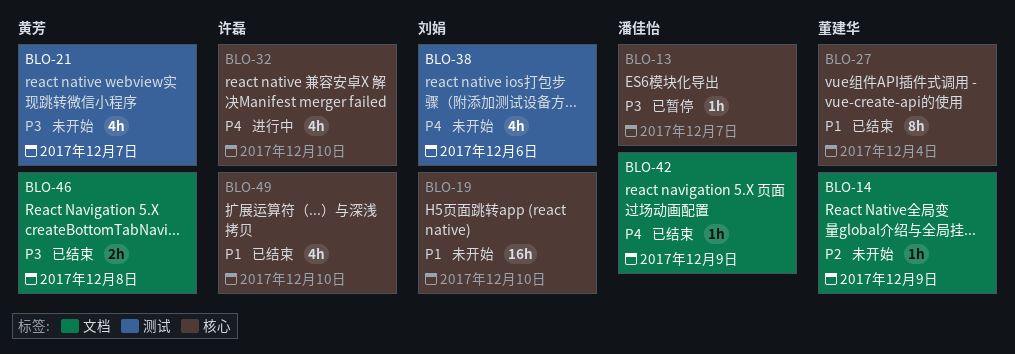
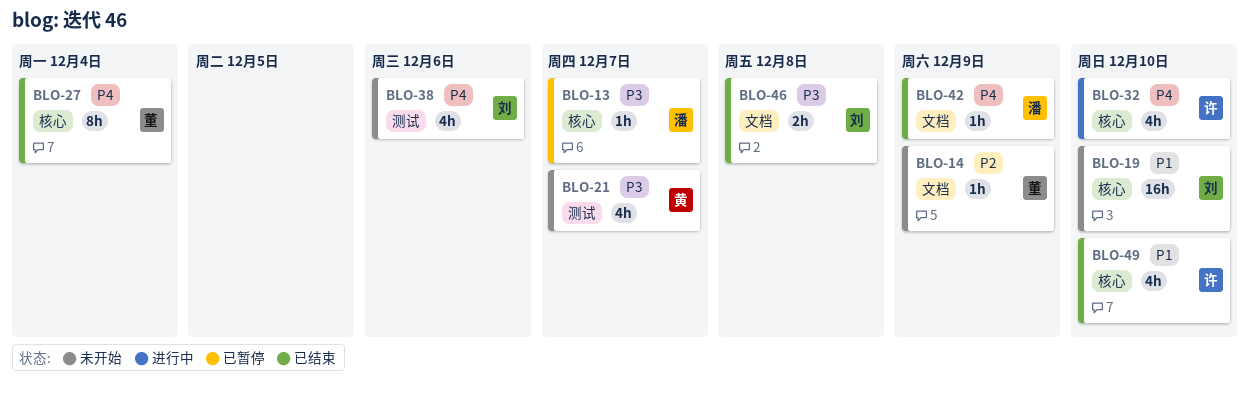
BLO-27, priority: P1 -> P4
BLO-46, owner: 黄芳 -> 刘娟

